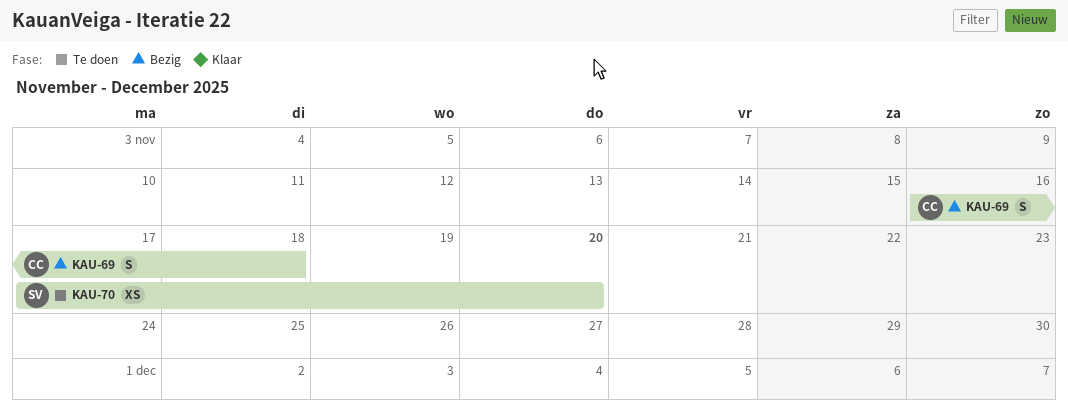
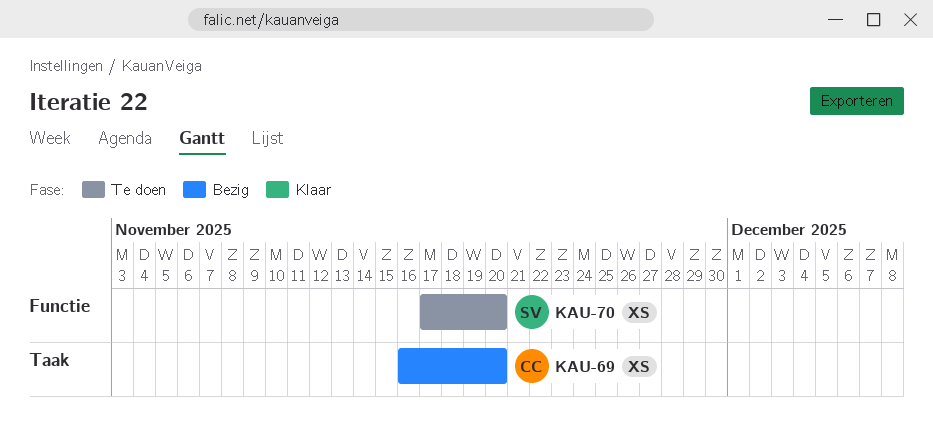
KAU-69, estimate: S -> XS
KAU-69, due: Nov 18 -> Nov 20

